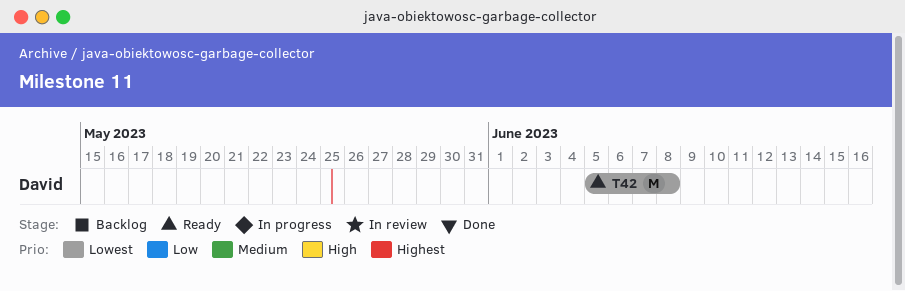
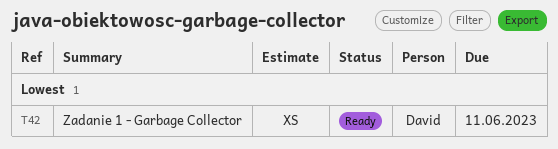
T42, estimate: M -> XS
T42, due: Jun 8 -> Jun 11

